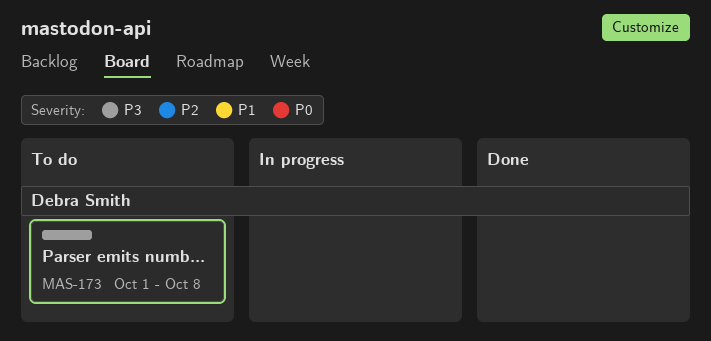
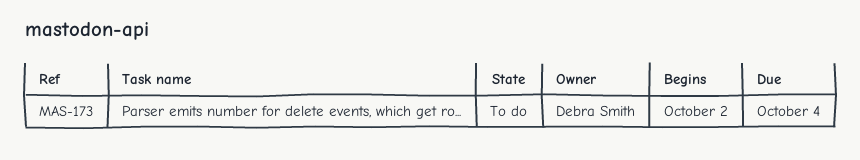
MAS-173, start: Oct 1 -> Oct 2
MAS-173, due: Oct 8 -> Oct 4

